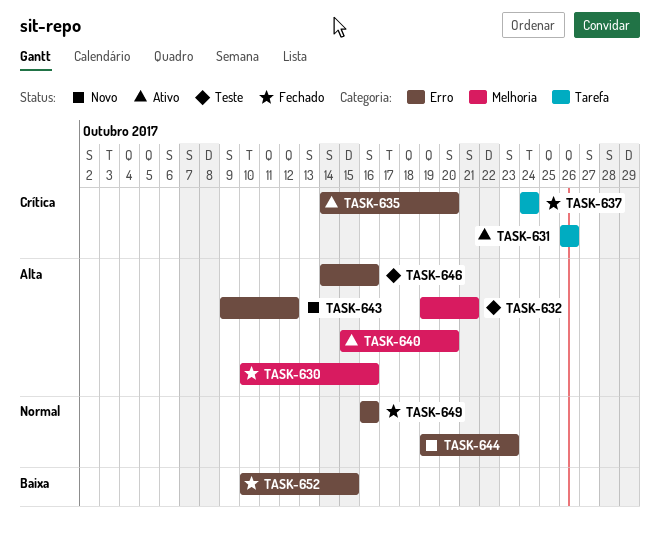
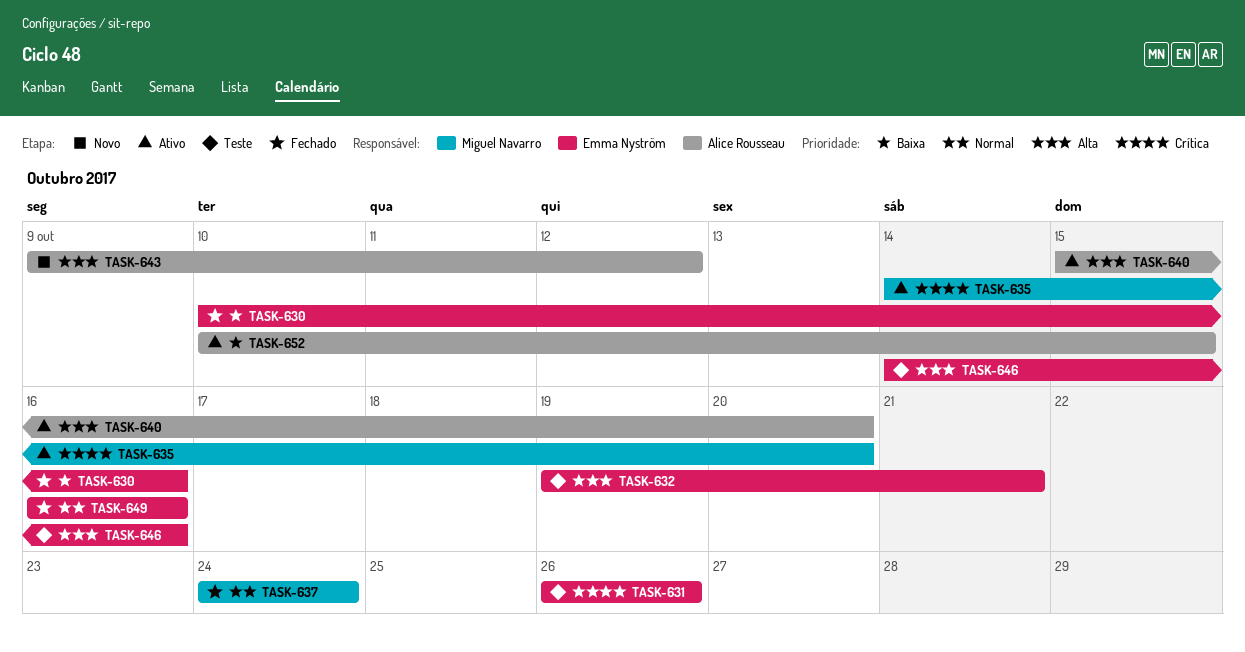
TASK-630, priority: Alta -> Baixa
TASK-631, status: Ativo -> Teste
TASK-637, priority: Crítica -> Normal
TASK-644: present -> none
TASK-652, status: Fechado -> Ativo

